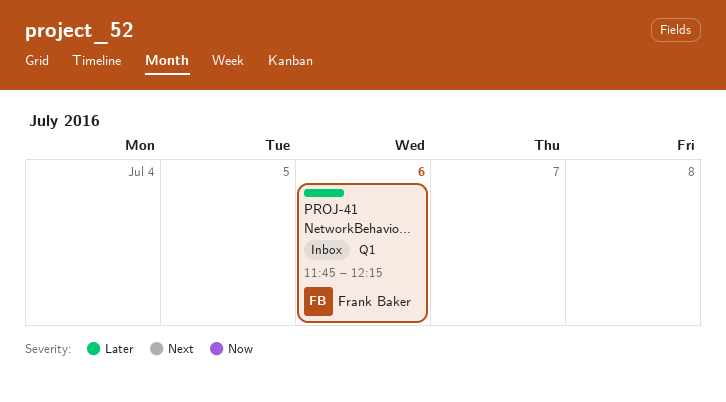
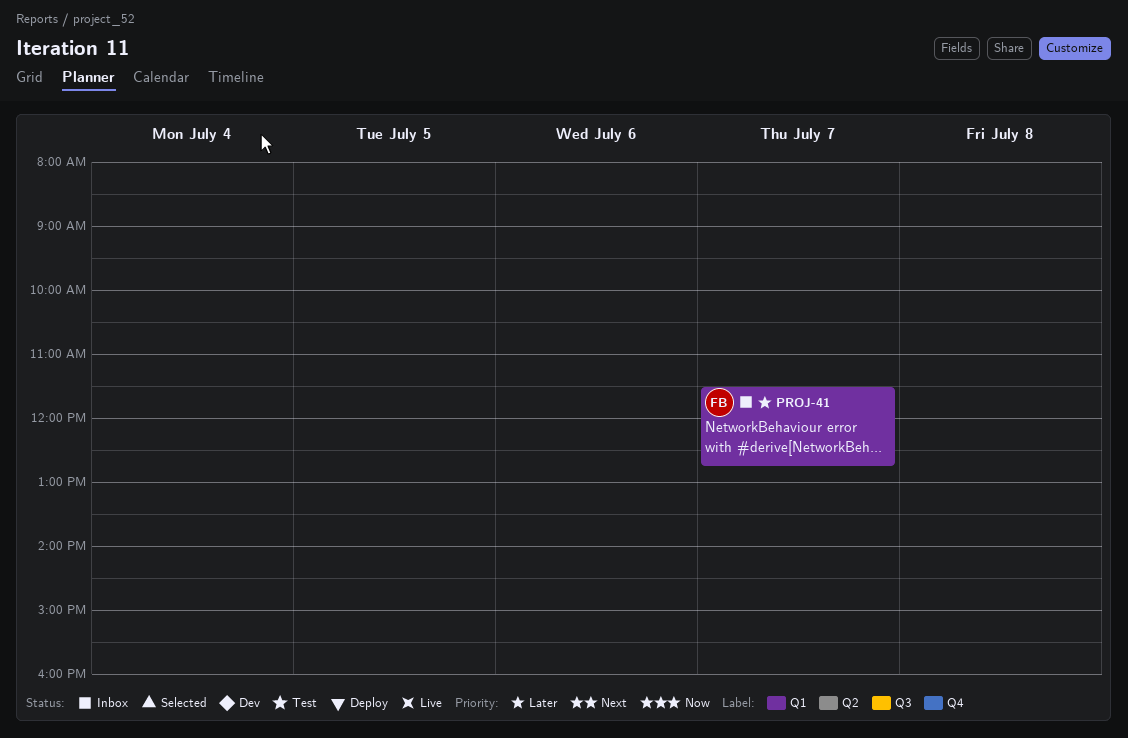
PROJ-41, day: Jul 6 -> Jul 7
PROJ-41, begins: 11:45 -> 11:30
PROJ-41, ends: 12:15 -> 12:45

